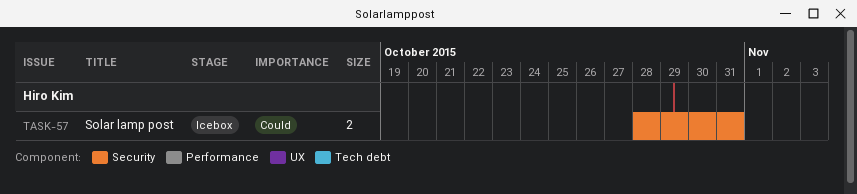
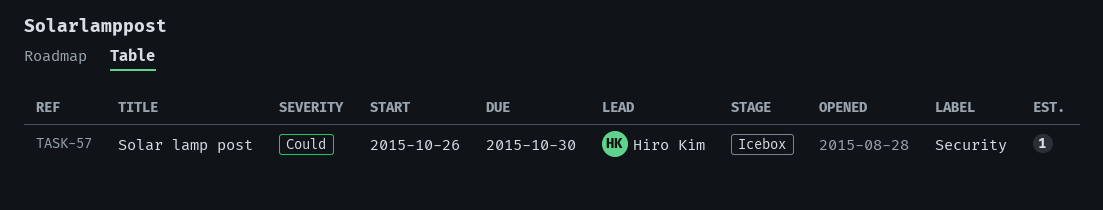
TASK-57, estimate: 2 -> 1
TASK-57, start: Oct 28 -> Oct 26
TASK-57, due: Oct 31 -> Oct 30

